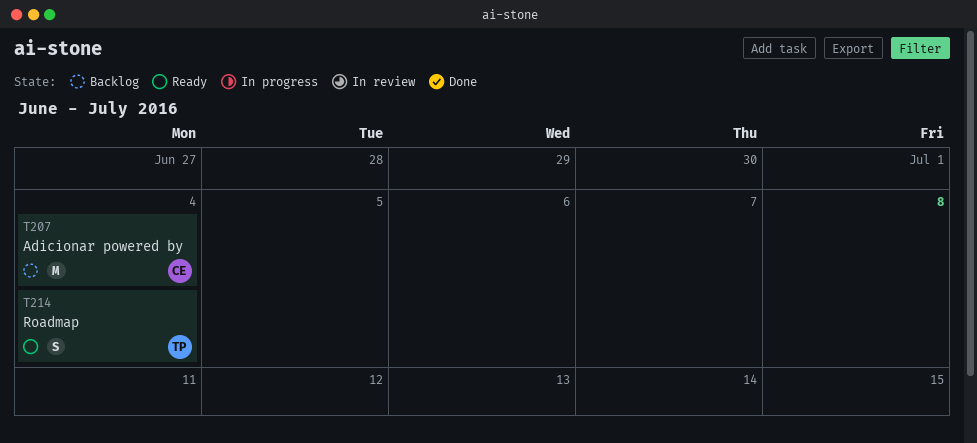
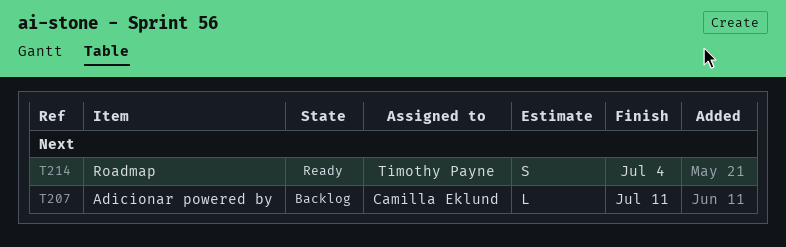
T207, estimate: M -> L
T207, due: Jul 4 -> Jul 11

